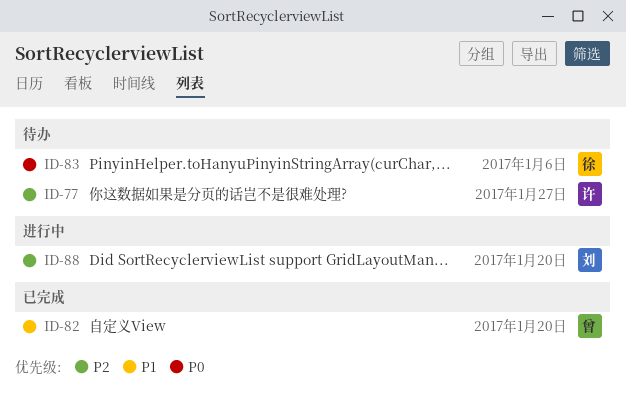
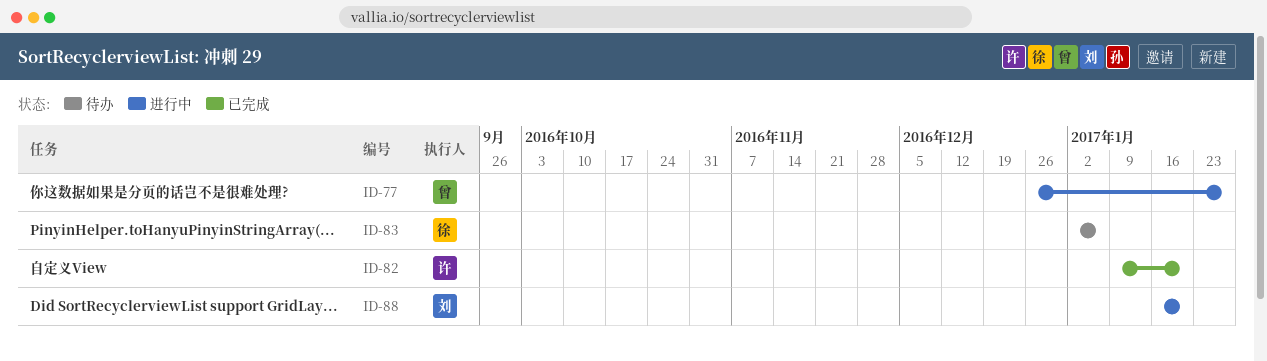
ID-77, status: 待办 -> 进行中
ID-77, owner: 许 -> 曾
ID-82, owner: 曾 -> 许

